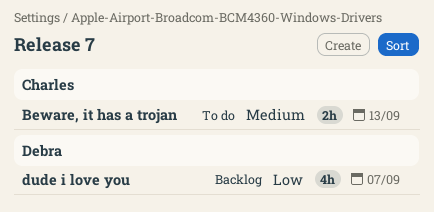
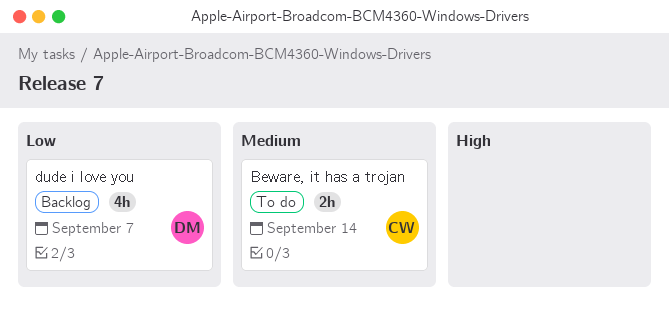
Beware, it has a trojan, due: Sep 13 -> Sep 14

